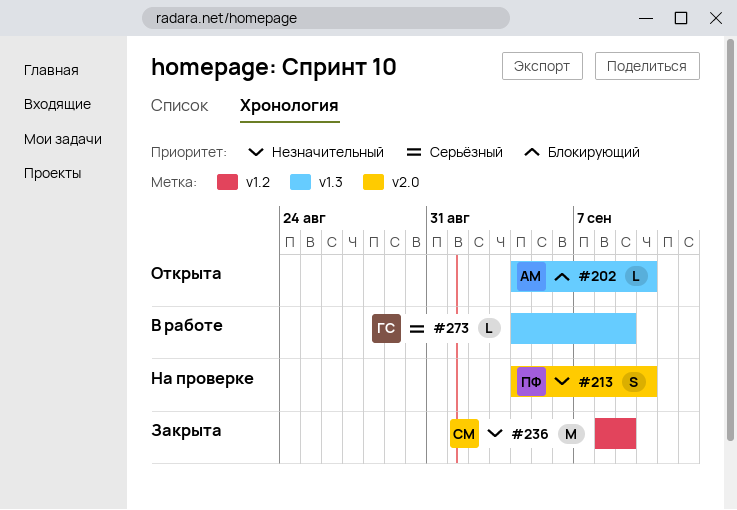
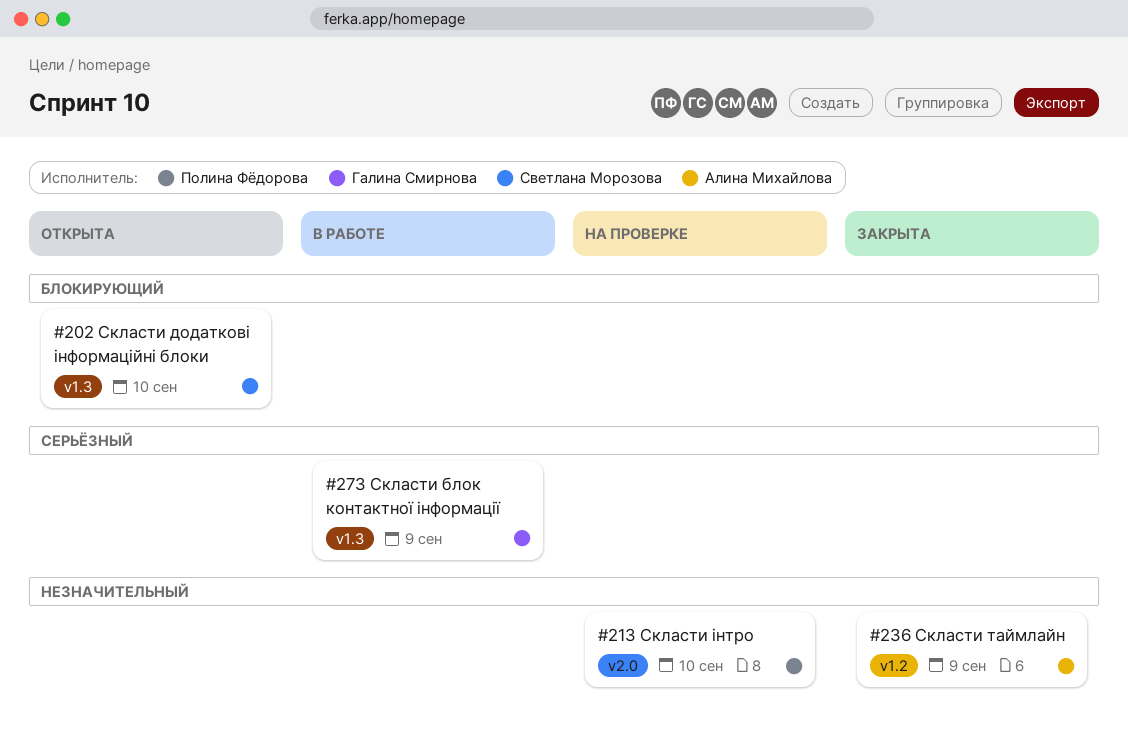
#202, owner: Алина Михайлова -> Светлана Морозова
#236, owner: Светлана Морозова -> Алина Михайлова

